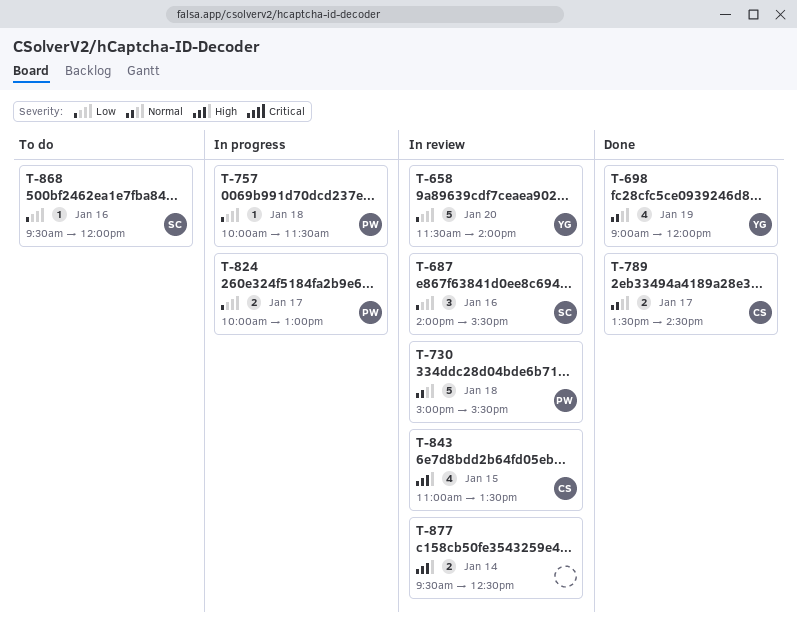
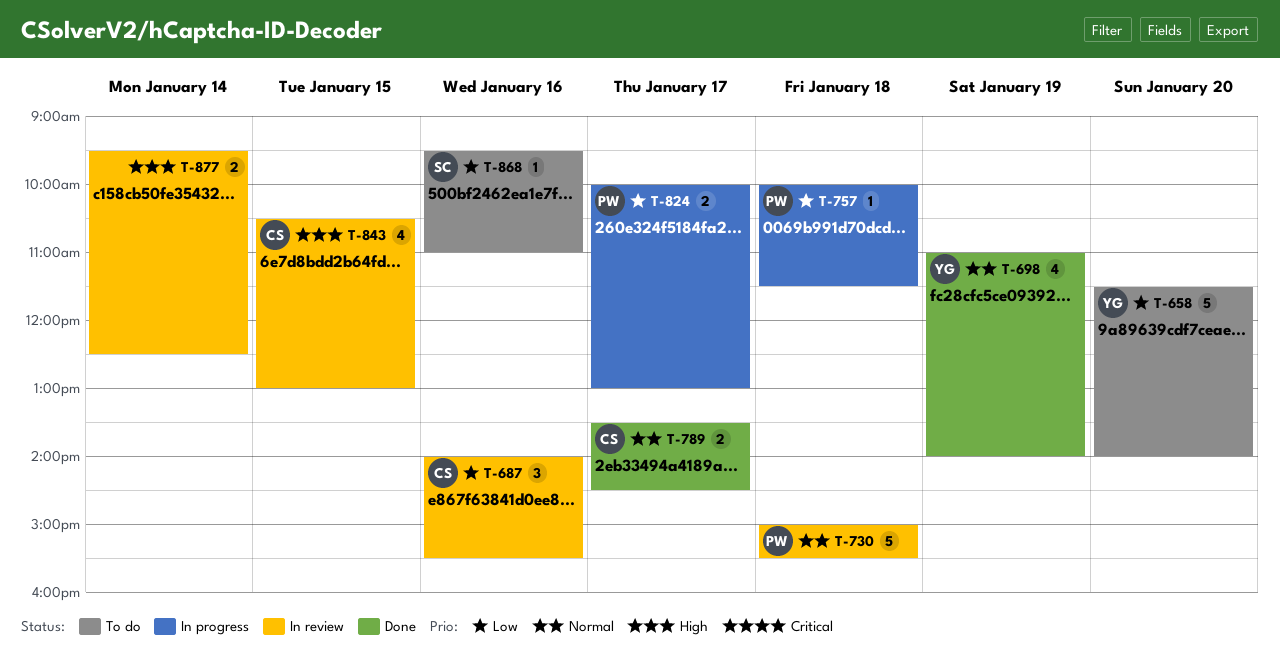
T-658, status: In review -> To do
T-687, owner: SC -> CS
T-698, begins: 09:00 -> 11:00
T-698, ends: 12:00 -> 14:00
T-843, begins: 11:00 -> 10:30
T-843, ends: 13:30 -> 13:00
T-868, ends: 12:00 -> 11:00

